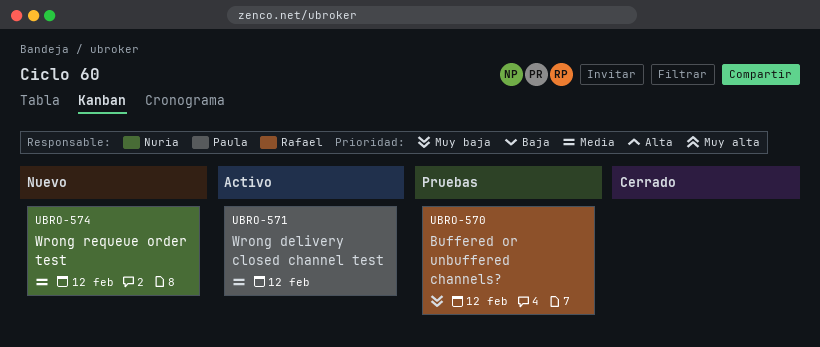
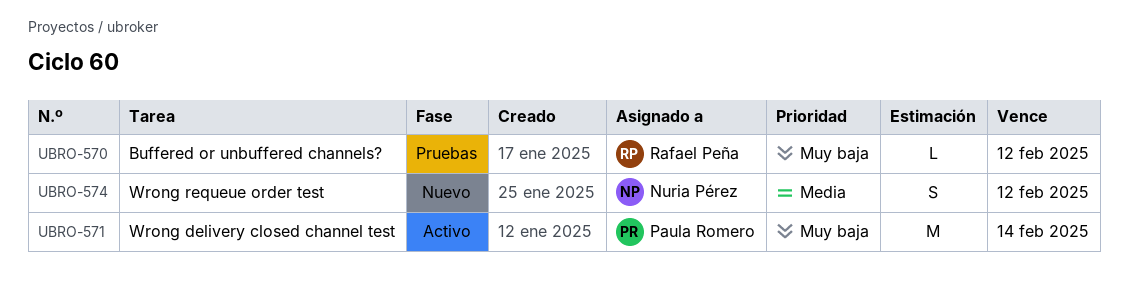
UBRO-571, priority: Media -> Muy baja
UBRO-571, due: Feb 12 -> Feb 14

